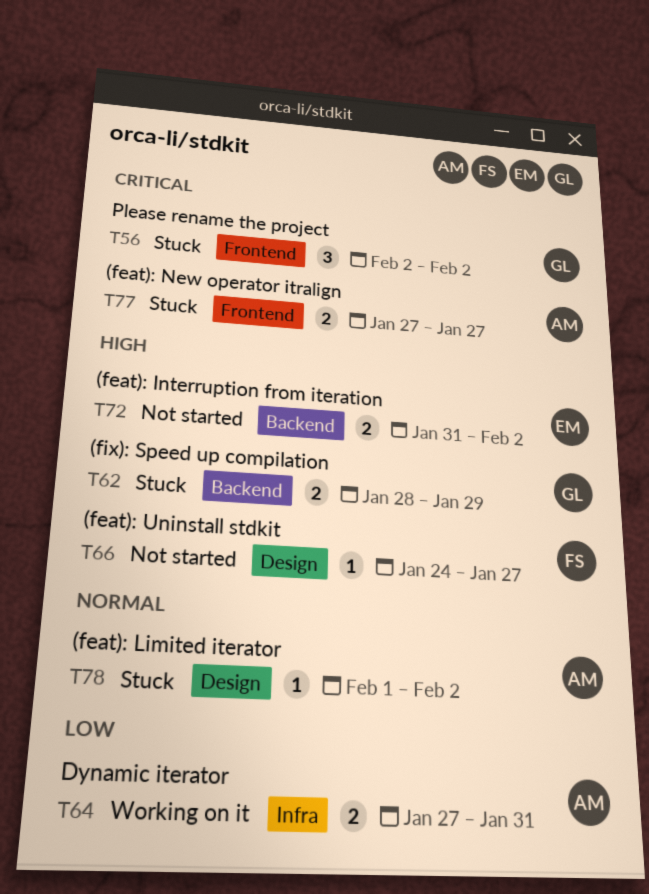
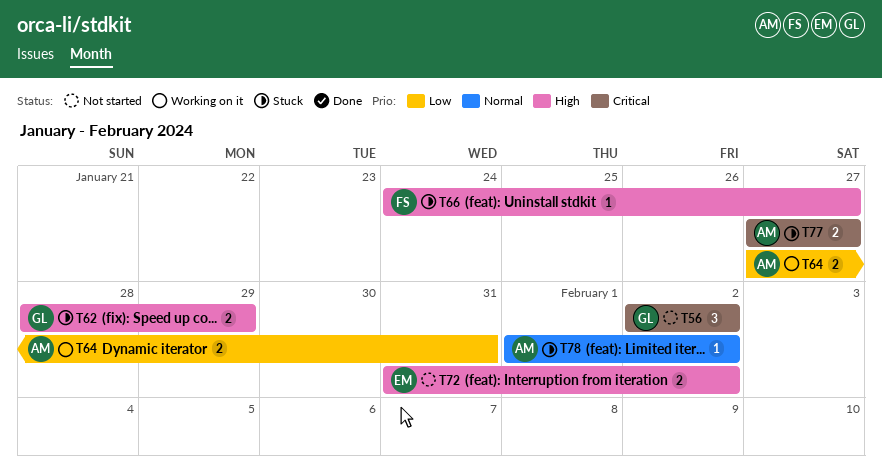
T56, status: Stuck -> Not started
T66, status: Not started -> Stuck

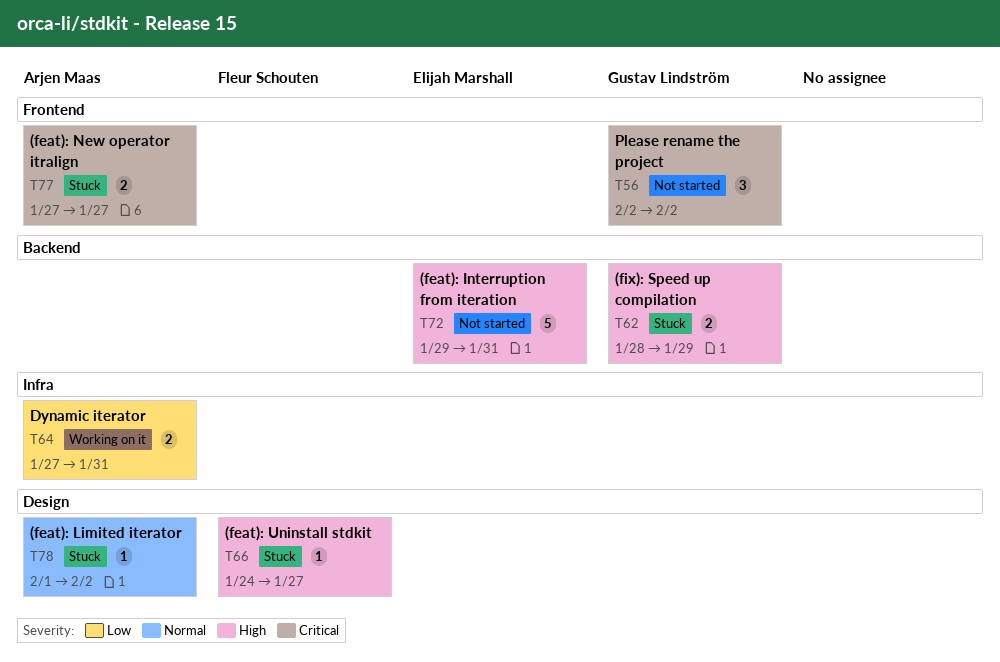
T72, estimate: 2 -> 5
T72, start: Jan 31 -> Jan 29
T72, due: Feb 2 -> Jan 31

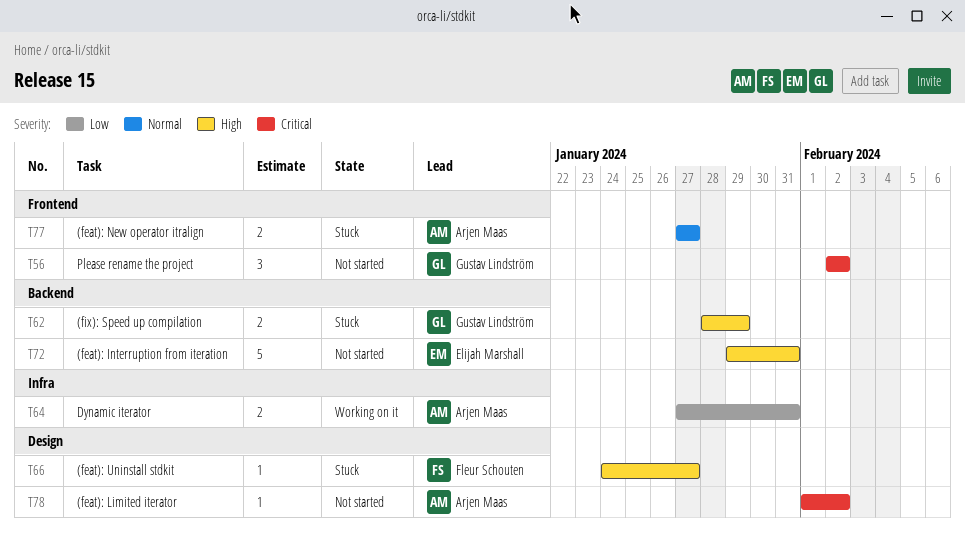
T77, priority: Critical -> Normal
T78, status: Stuck -> Not started
T78, priority: Normal -> Critical

